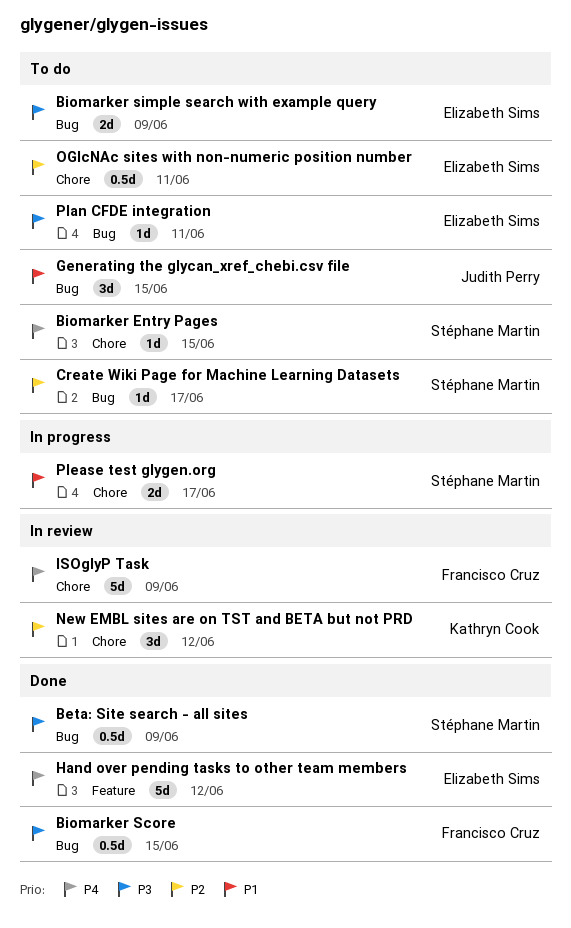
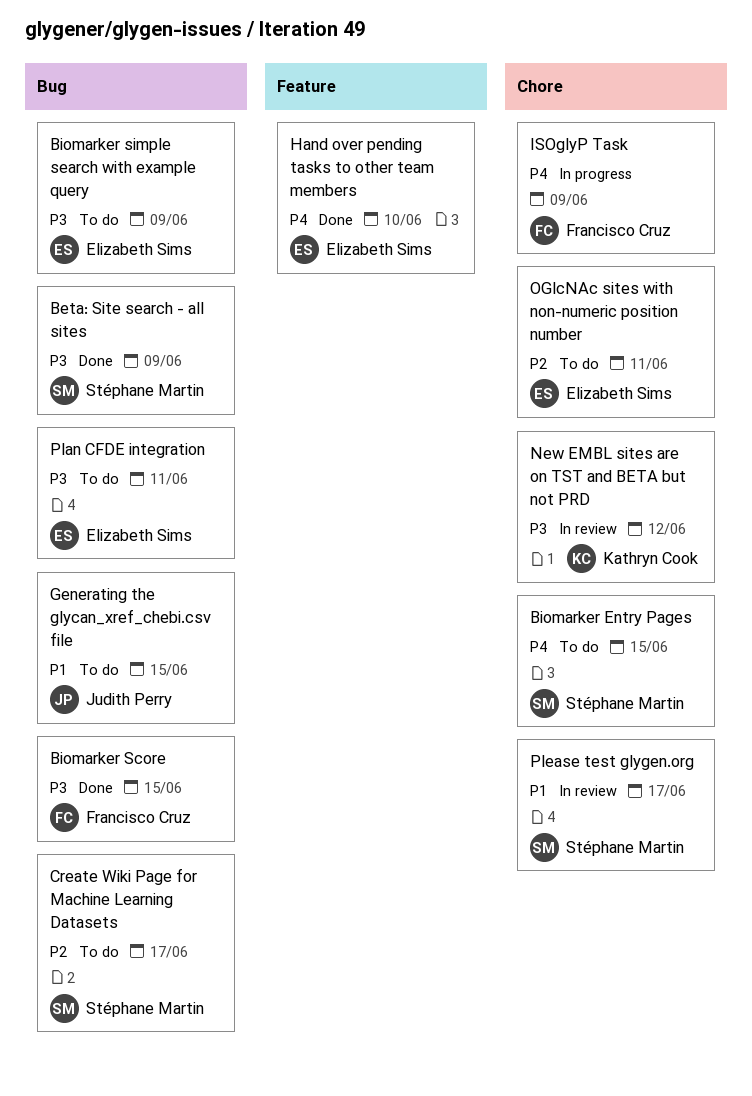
Hand over pending tasks to other team members, due: Jun 12 -> Jun 10
ISOglyP Task, status: In review -> In progress
New EMBL sites are on TST and BETA but not PRD, priority: P2 -> P3
Please test glygen.org, status: In progress -> In review

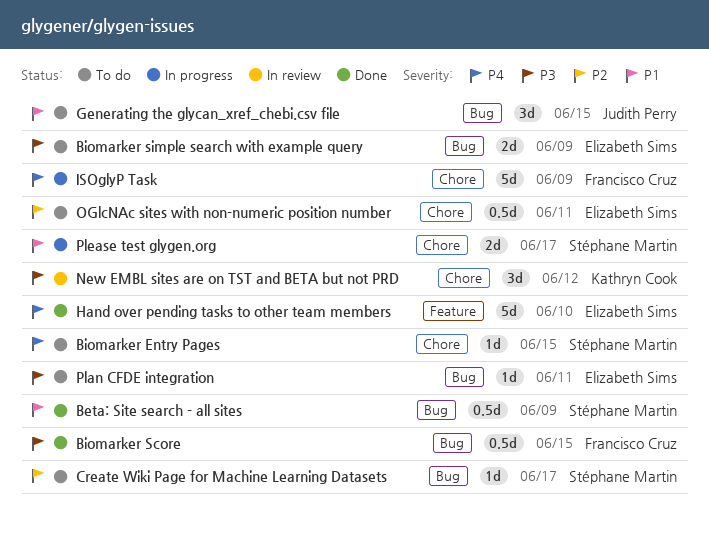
Beta: Site search - all sites, priority: P3 -> P1
Please test glygen.org, status: In review -> In progress

